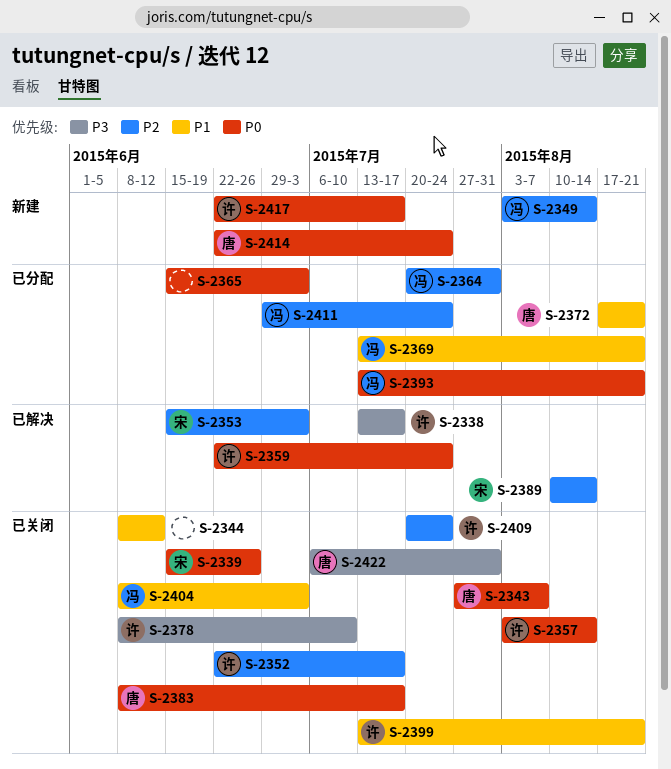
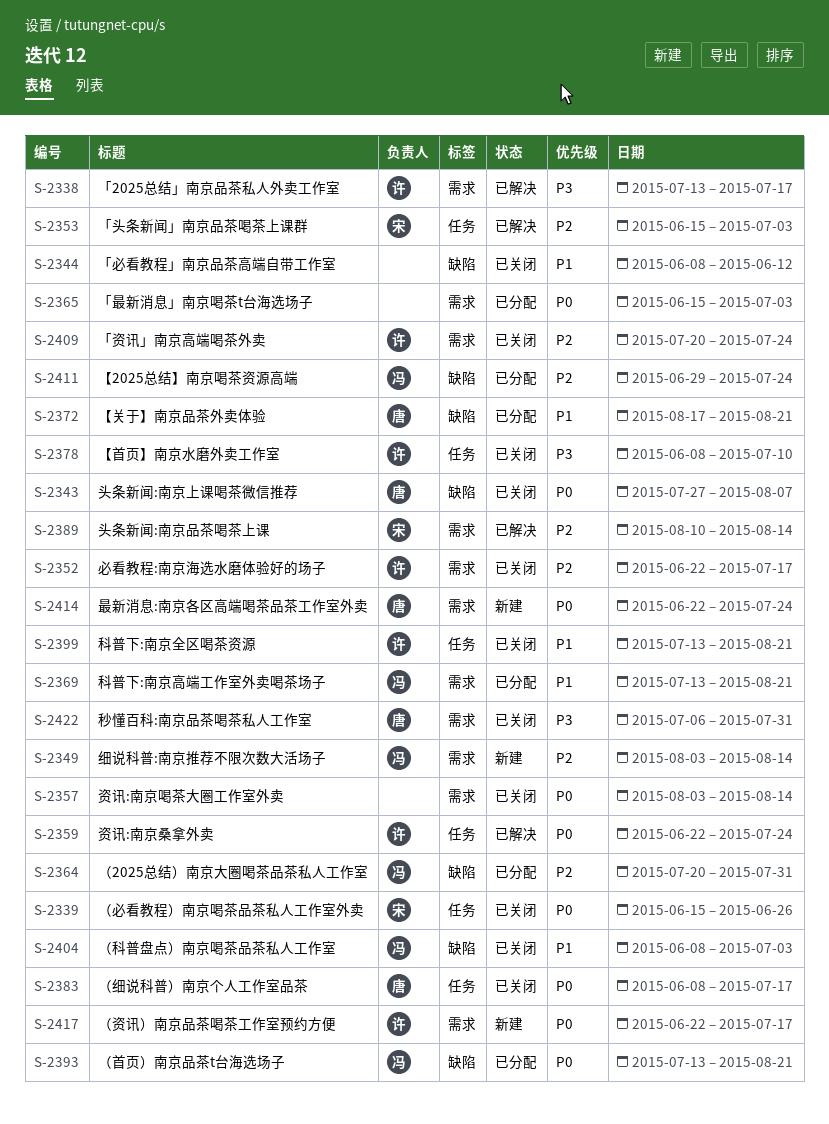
S-2357, owner: 许 -> none

